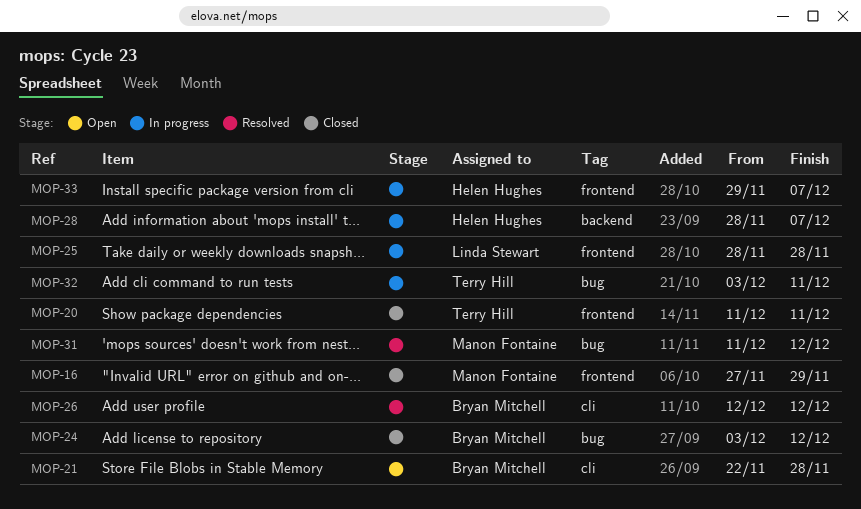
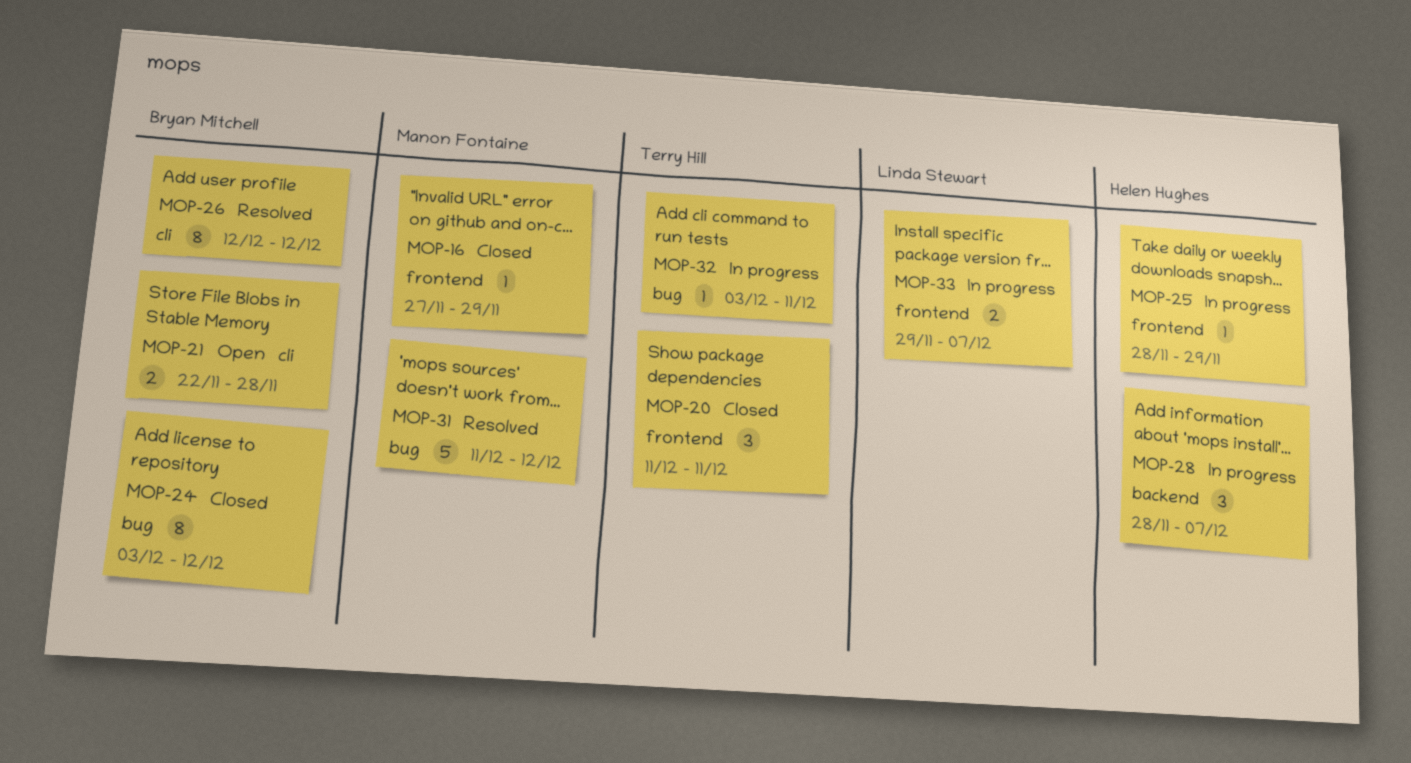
MOP-25, owner: Linda Stewart -> Helen Hughes
MOP-25, due: Nov 28 -> Nov 29
MOP-33, owner: Helen Hughes -> Linda Stewart

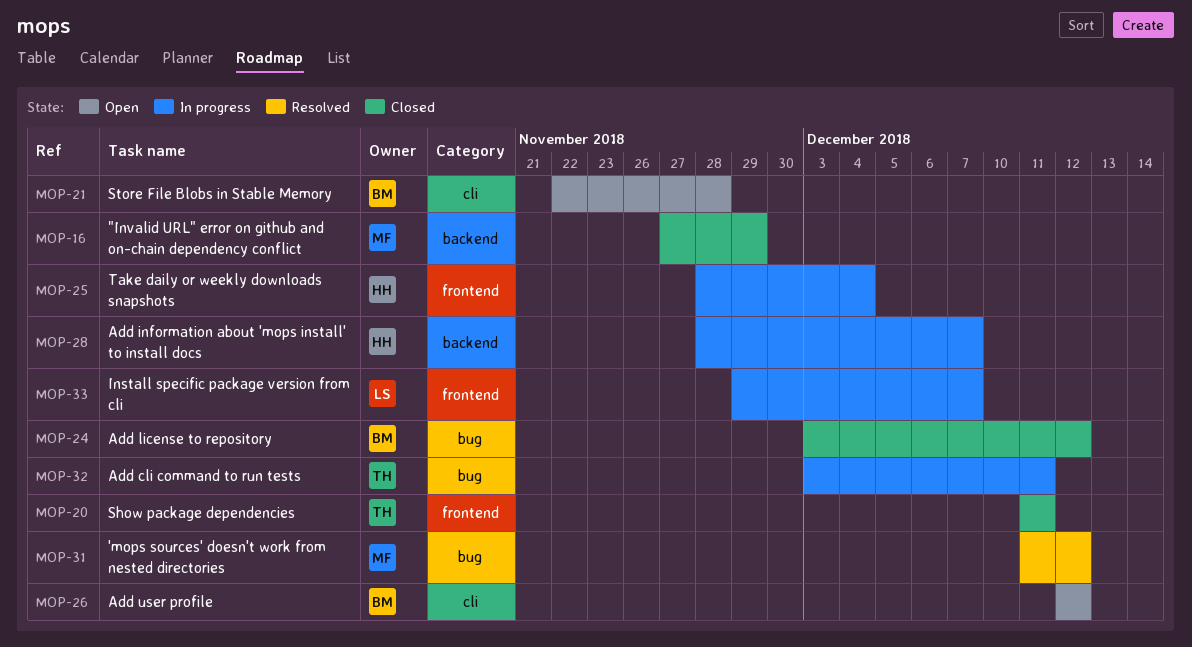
MOP-16, label: frontend -> backend
MOP-25, due: Nov 29 -> Dec 4
MOP-26, status: Resolved -> Open

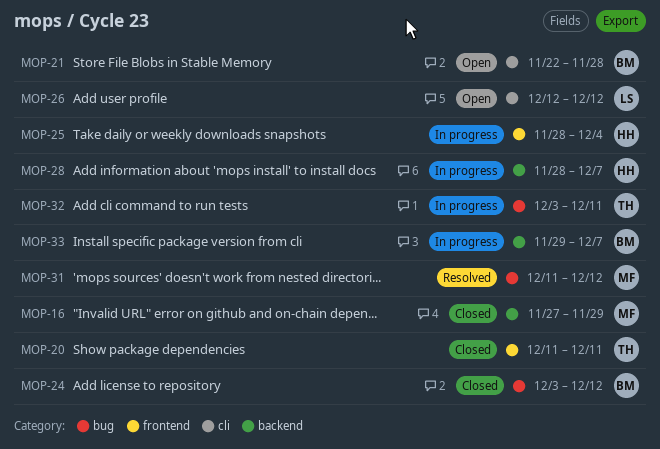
MOP-26, owner: BM -> LS
MOP-33, owner: LS -> BM
MOP-33, label: frontend -> backend

